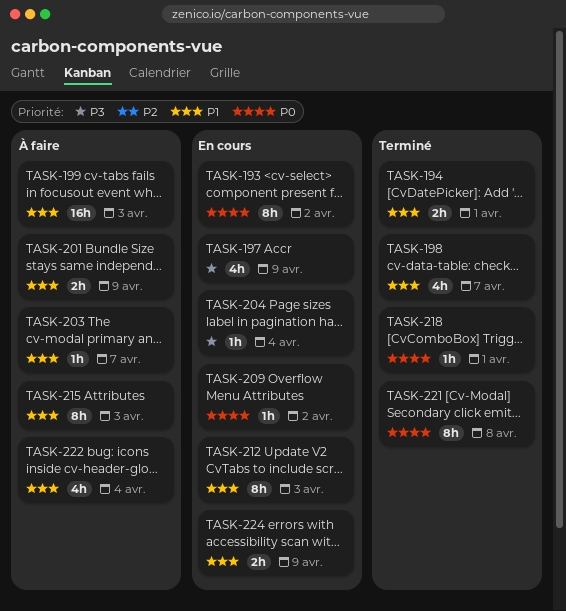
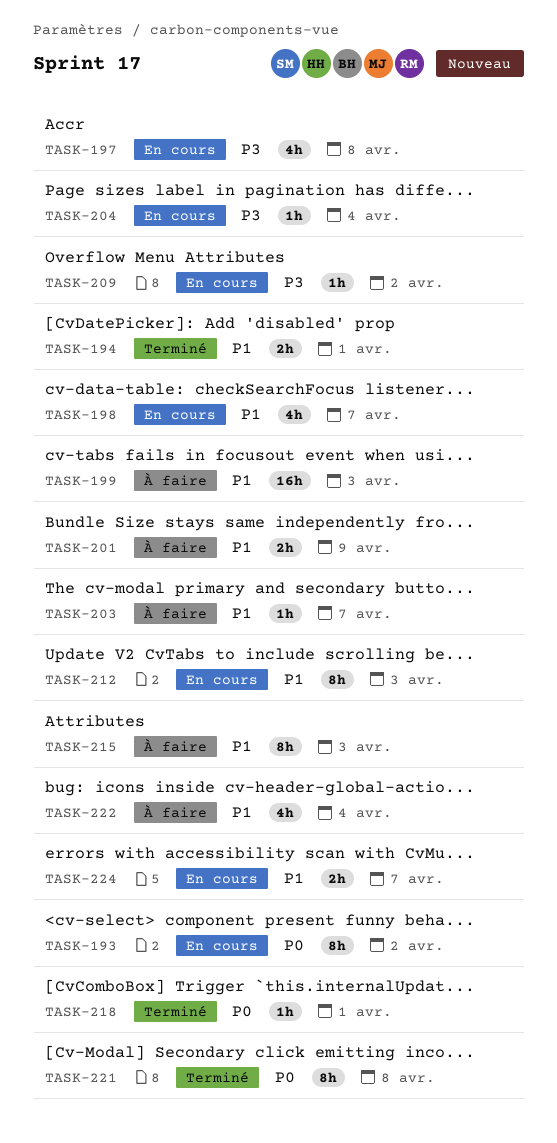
TASK-197, due: Apr 9 -> Apr 8
TASK-198, status: Terminé -> En cours
TASK-209, priority: P0 -> P3
TASK-224, due: Apr 9 -> Apr 7

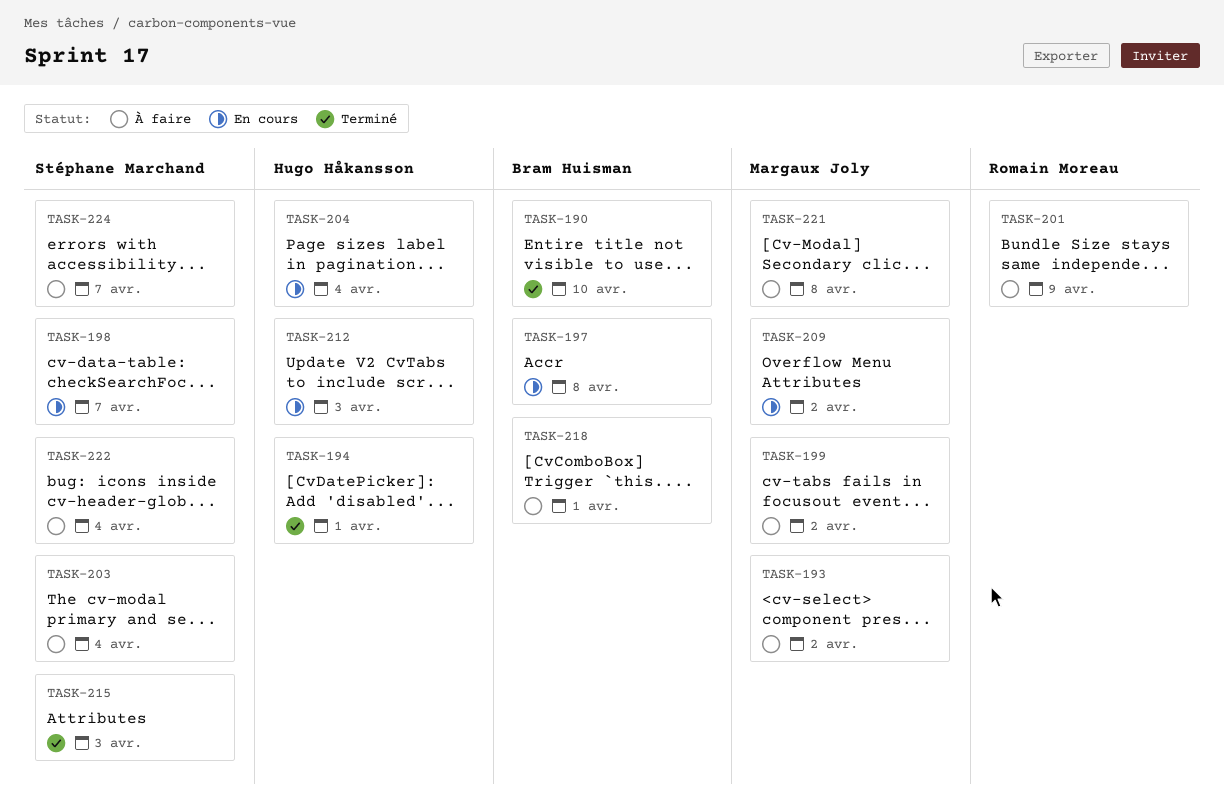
TASK-190: none -> present
TASK-193, status: En cours -> À faire
TASK-199, due: Apr 3 -> Apr 2
TASK-203, due: Apr 7 -> Apr 4
TASK-215, status: À faire -> Terminé
TASK-218, status: Terminé -> À faire
TASK-221, status: Terminé -> À faire
TASK-224, status: En cours -> À faire

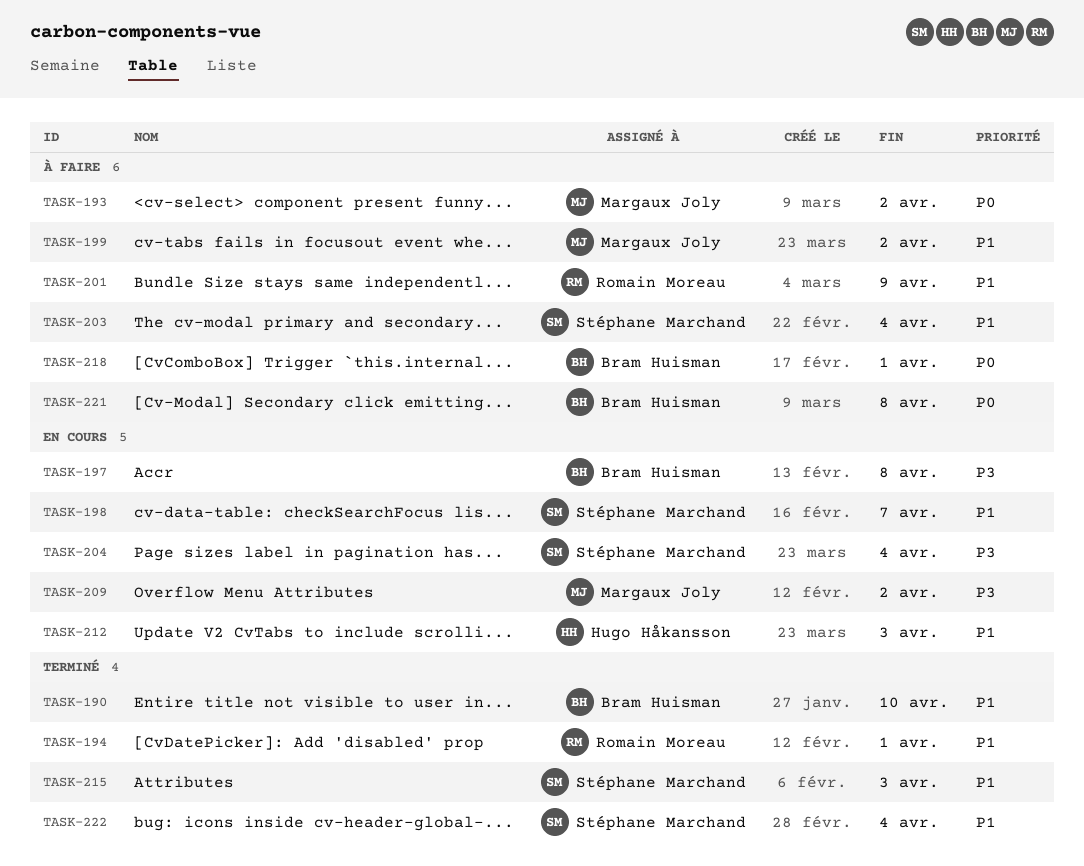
TASK-194, owner: Hugo Håkansson -> Romain Moreau
TASK-204, owner: Hugo Håkansson -> Stéphane Marchand
TASK-221, owner: Margaux Joly -> Bram Huisman
TASK-222, status: À faire -> Terminé
TASK-224: present -> none

